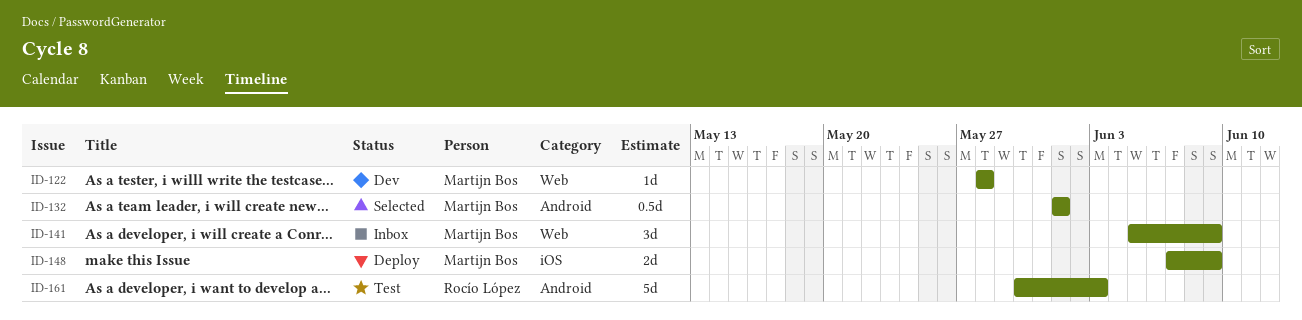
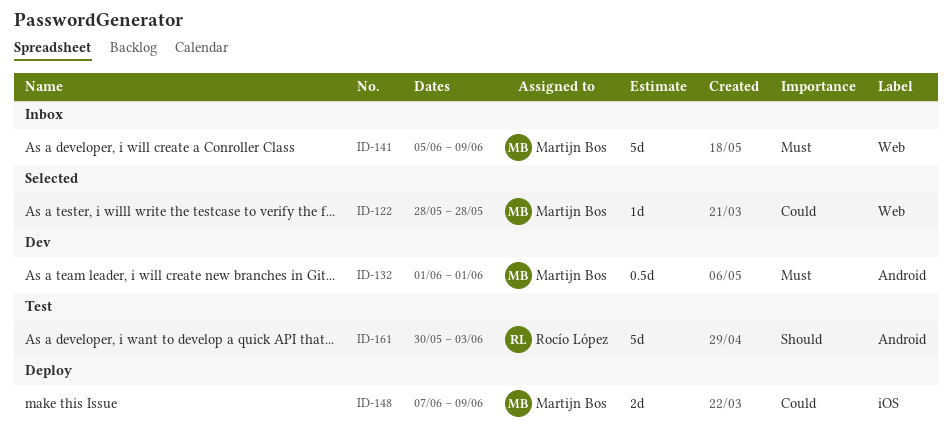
ID-122, status: Dev -> Selected
ID-132, status: Selected -> Dev
ID-141, estimate: 3d -> 5d

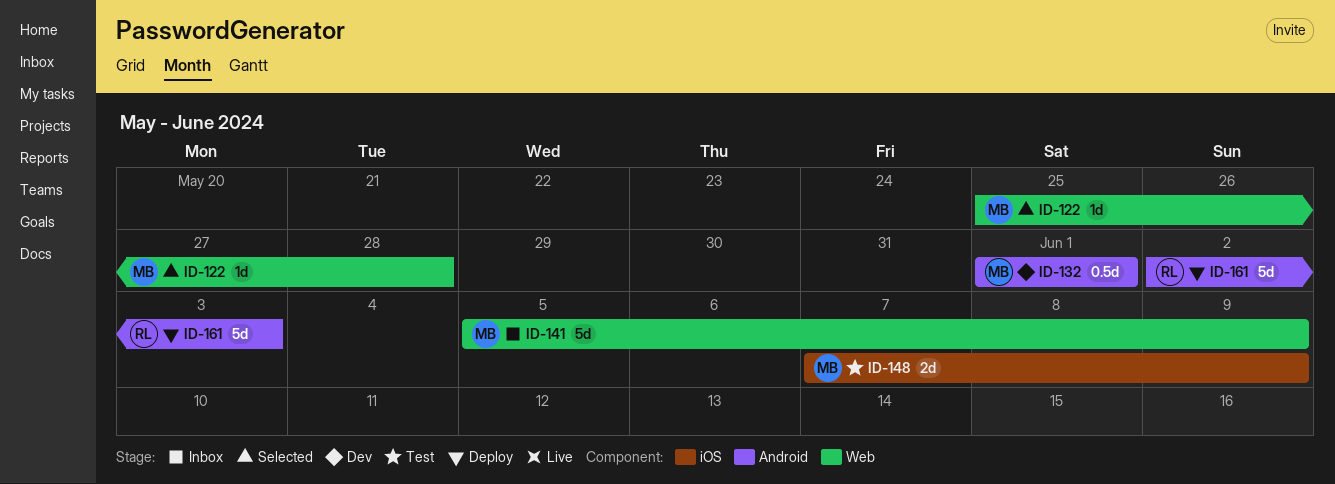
ID-122, start: May 28 -> May 25
ID-148, status: Deploy -> Test
ID-161, status: Test -> Deploy
ID-161, start: May 30 -> Jun 2

